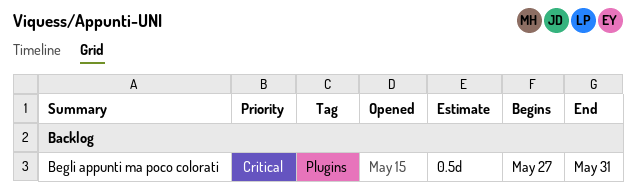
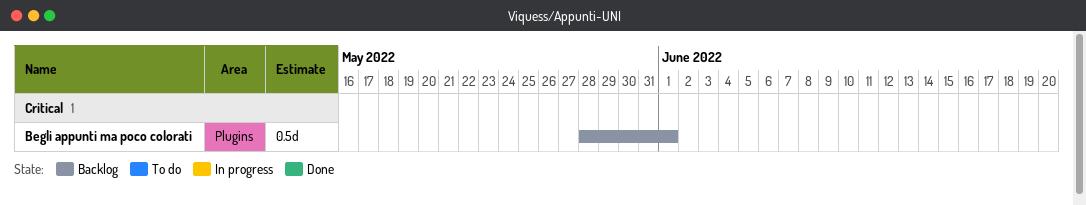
Begli appunti ma poco colorati, start: May 27 -> May 28
Begli appunti ma poco colorati, due: May 31 -> Jun 1

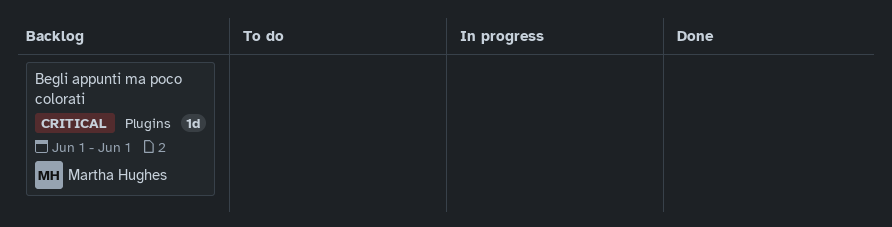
Begli appunti ma poco colorati, estimate: 0.5d -> 1d
Begli appunti ma poco colorati, start: May 28 -> Jun 1

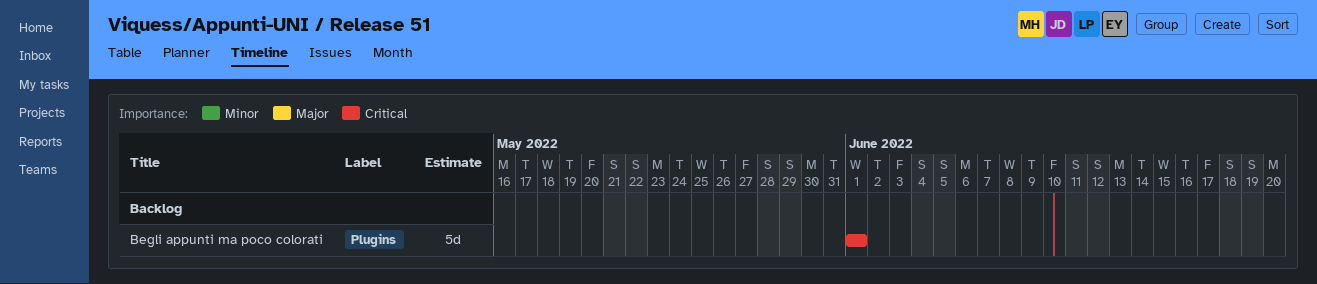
Begli appunti ma poco colorati, estimate: 1d -> 5d

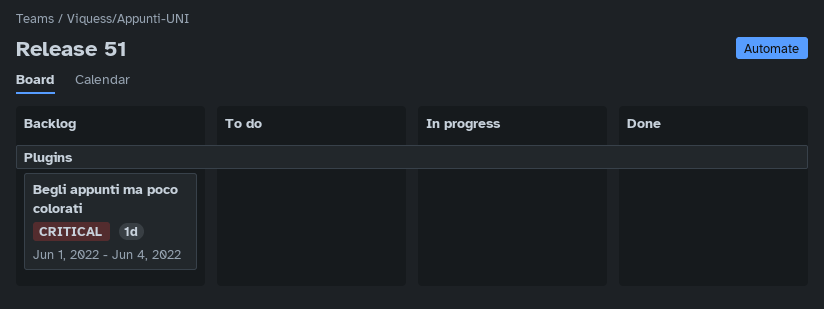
Begli appunti ma poco colorati, estimate: 5d -> 1d
Begli appunti ma poco colorati, due: Jun 1 -> Jun 4

